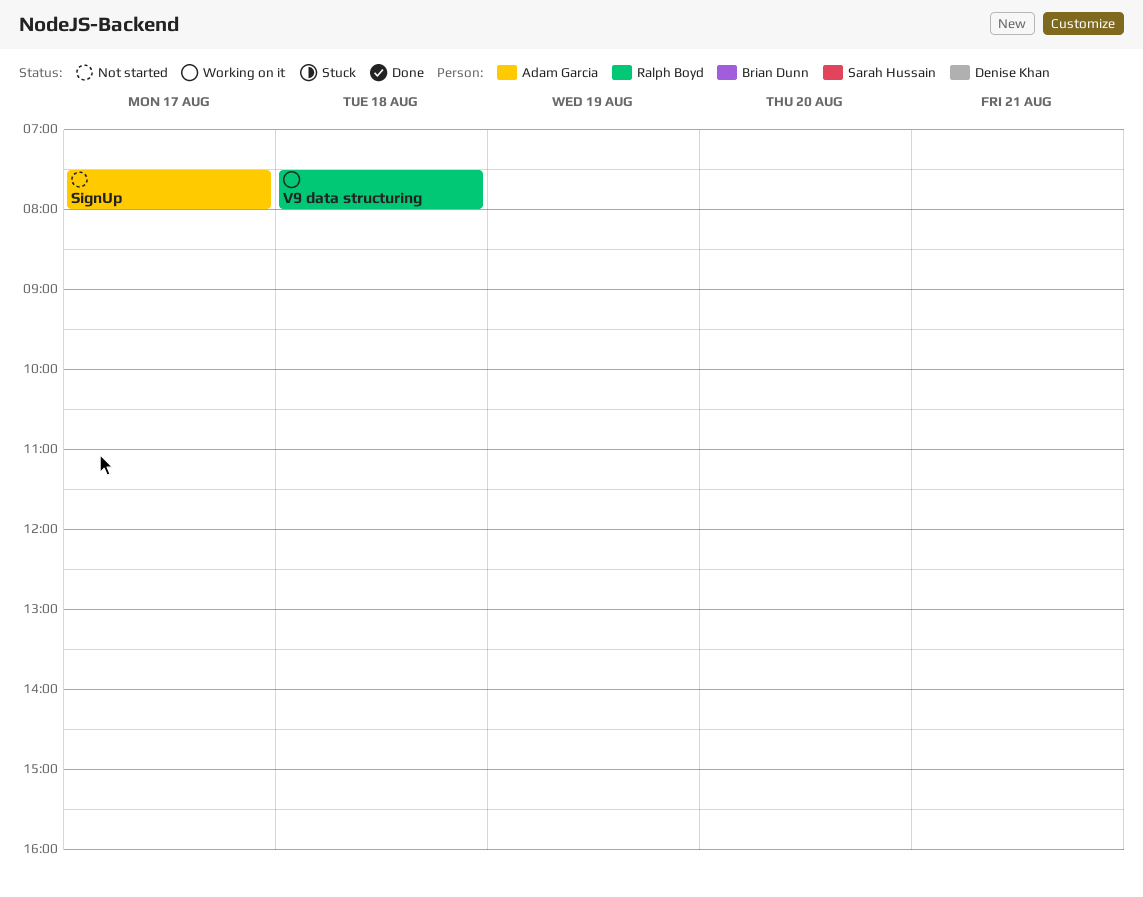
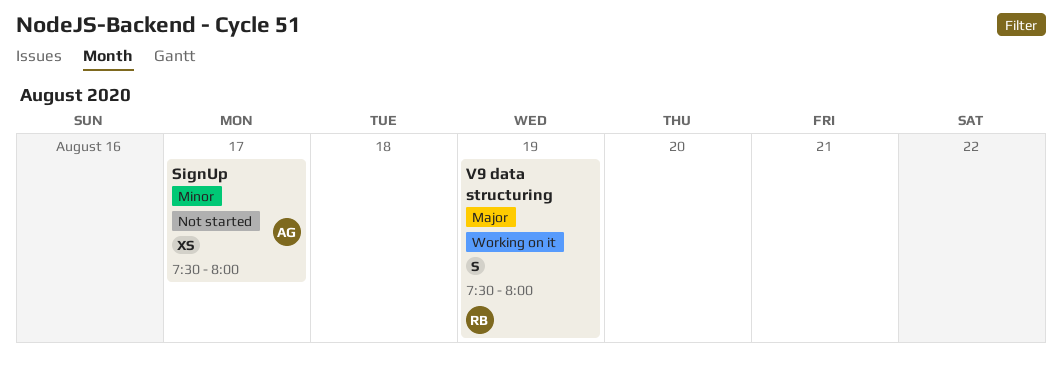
V9 data structuring, day: Aug 18 -> Aug 19

